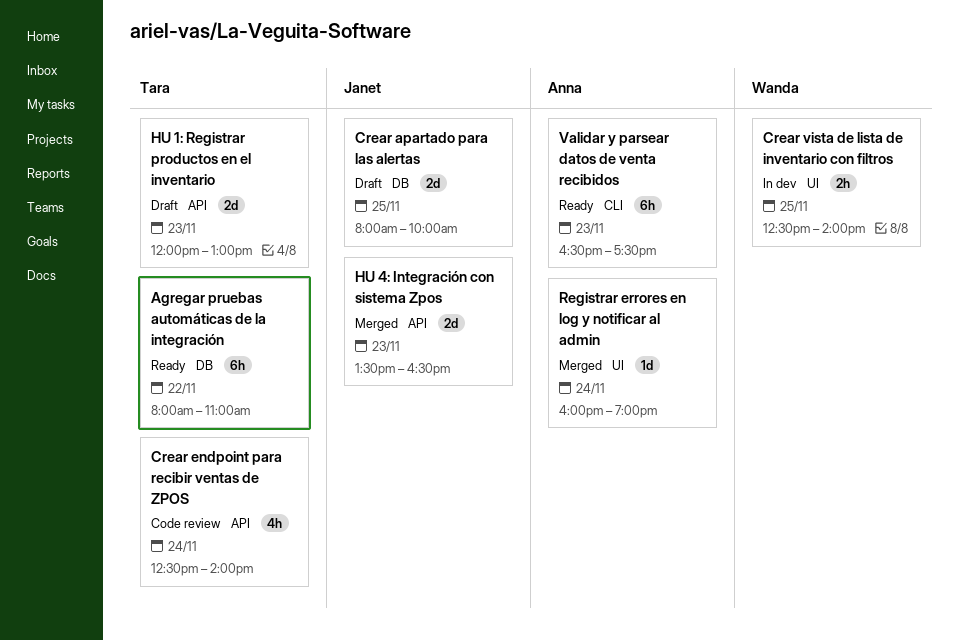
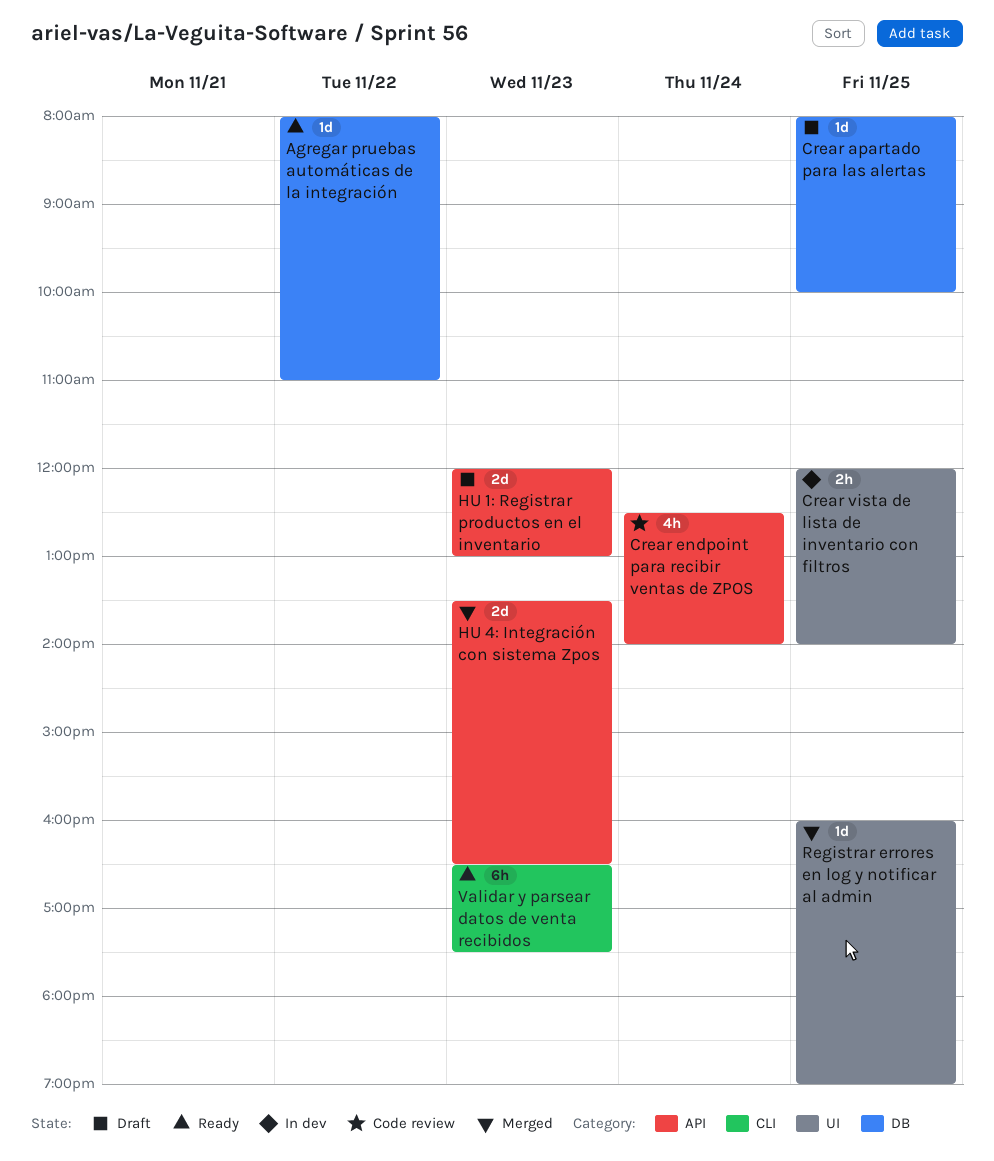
Agregar pruebas automáticas de la integración, estimate: 6h -> 1d
Crear apartado para las alertas, estimate: 2d -> 1d
Crear vista de lista de inventario con filtros, begins: 12:30 -> 12:00
Registrar errores en log y notificar al admin, day: Nov 24 -> Nov 25

